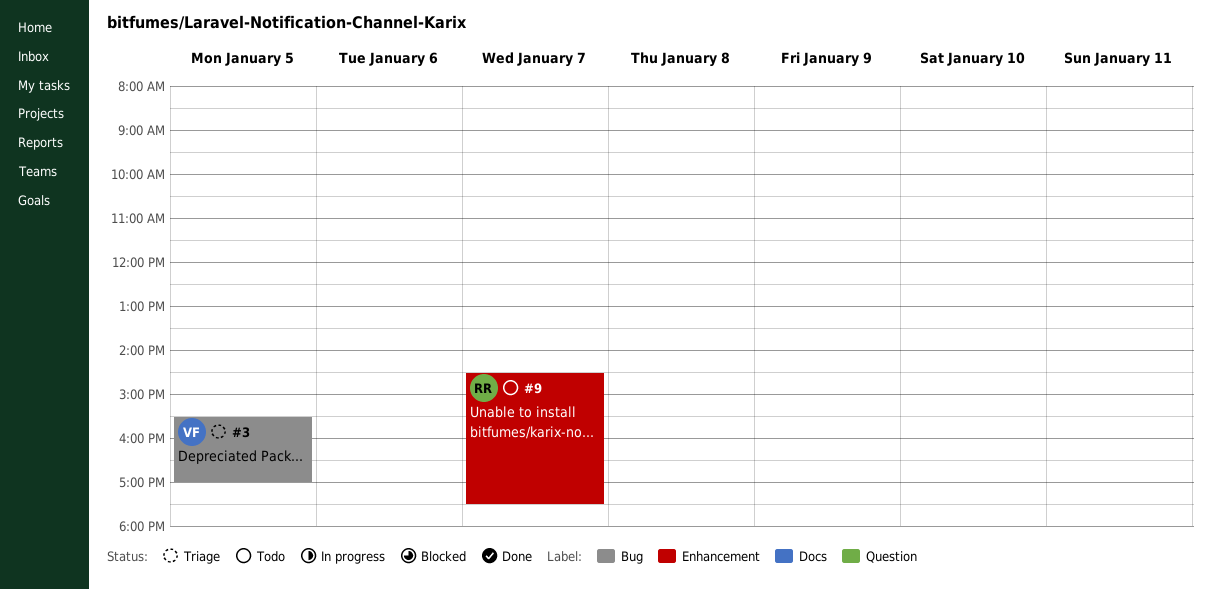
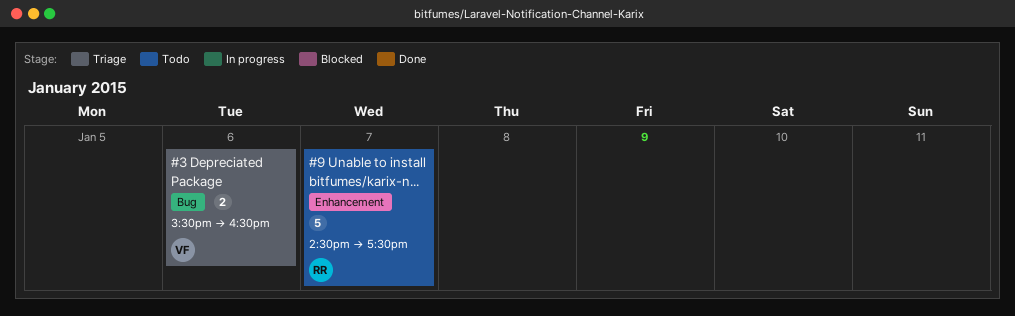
#3, day: Jan 5 -> Jan 6
#3, ends: 17:00 -> 16:30

